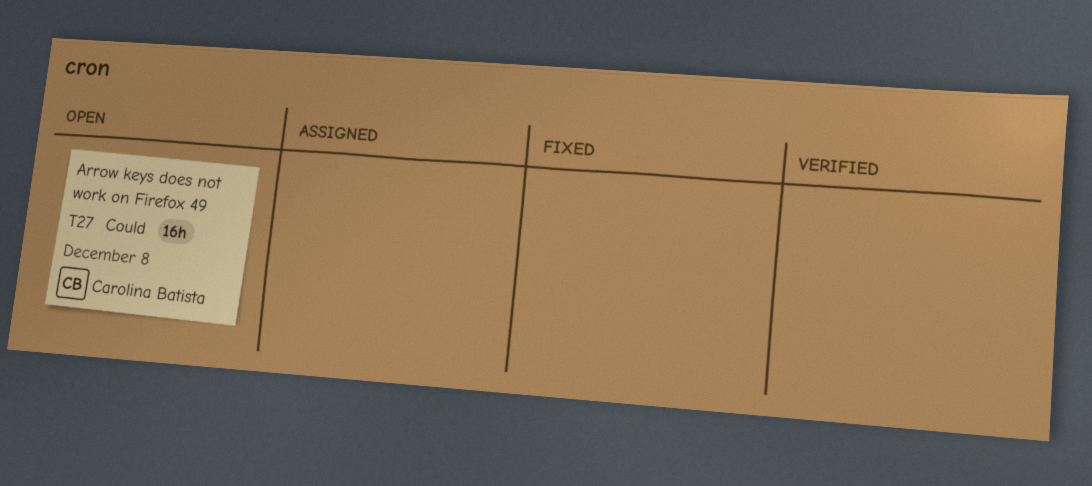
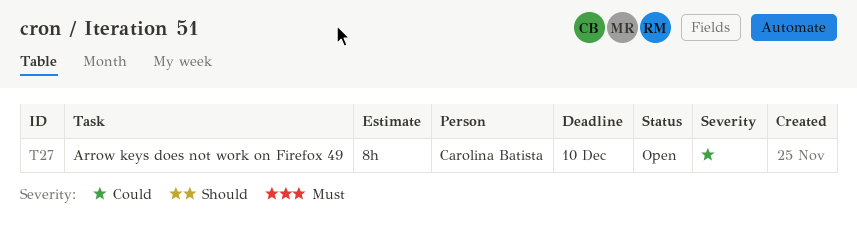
T27, estimate: 16h -> 8h
T27, due: Dec 8 -> Dec 10

